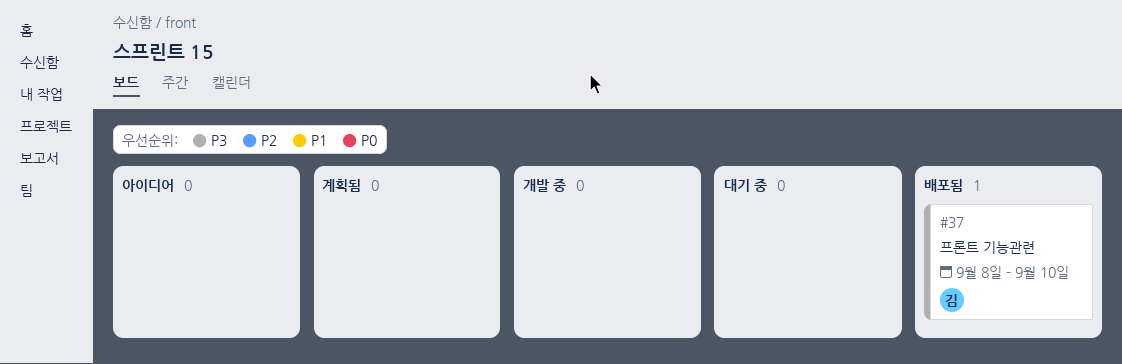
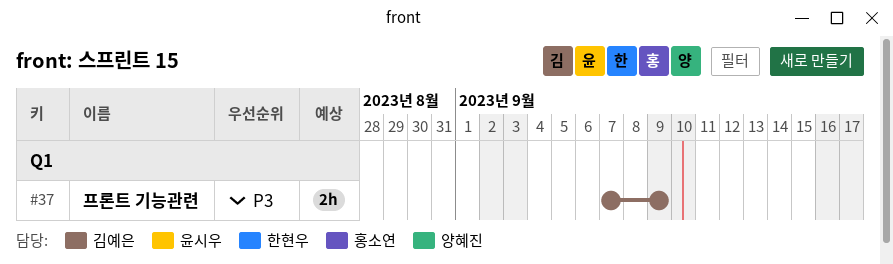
#37, start: Sep 8 -> Sep 7
#37, due: Sep 10 -> Sep 9

